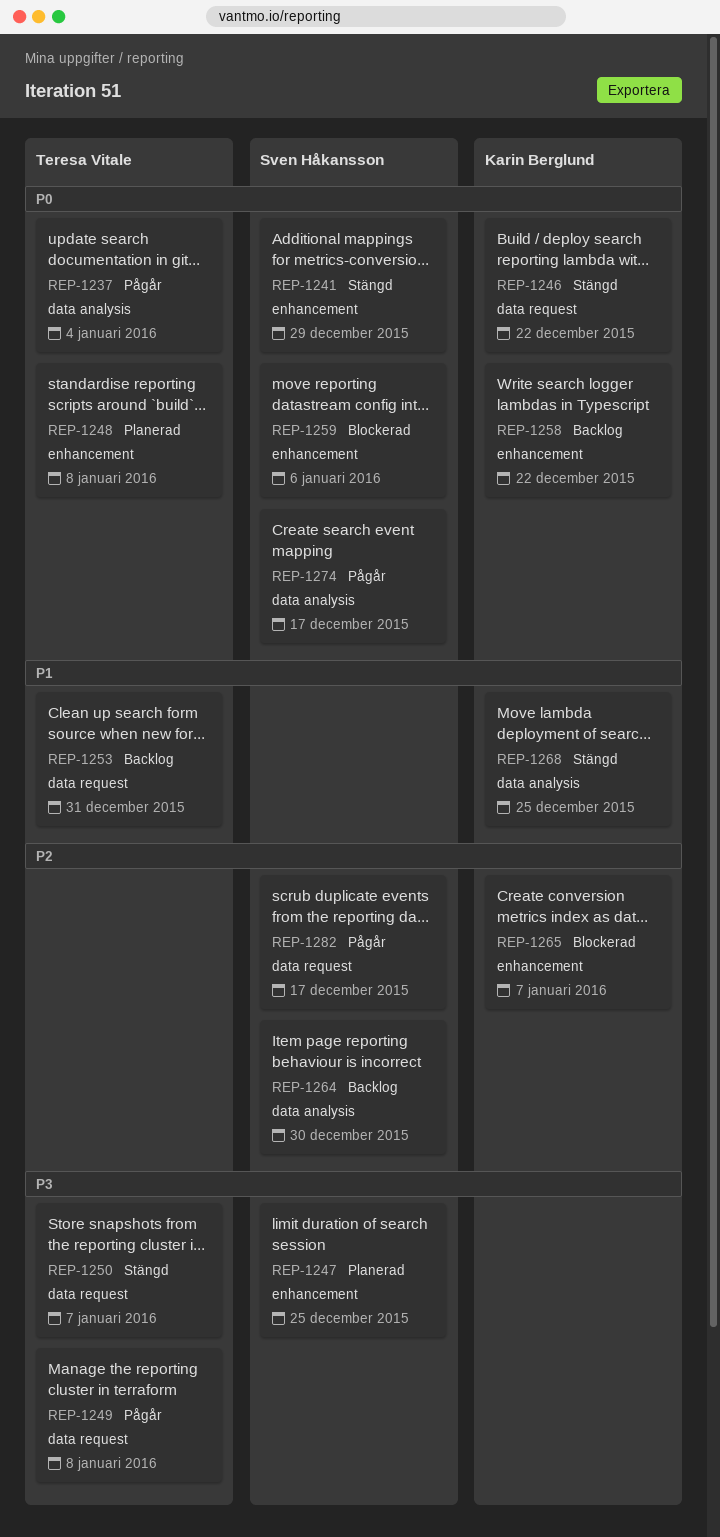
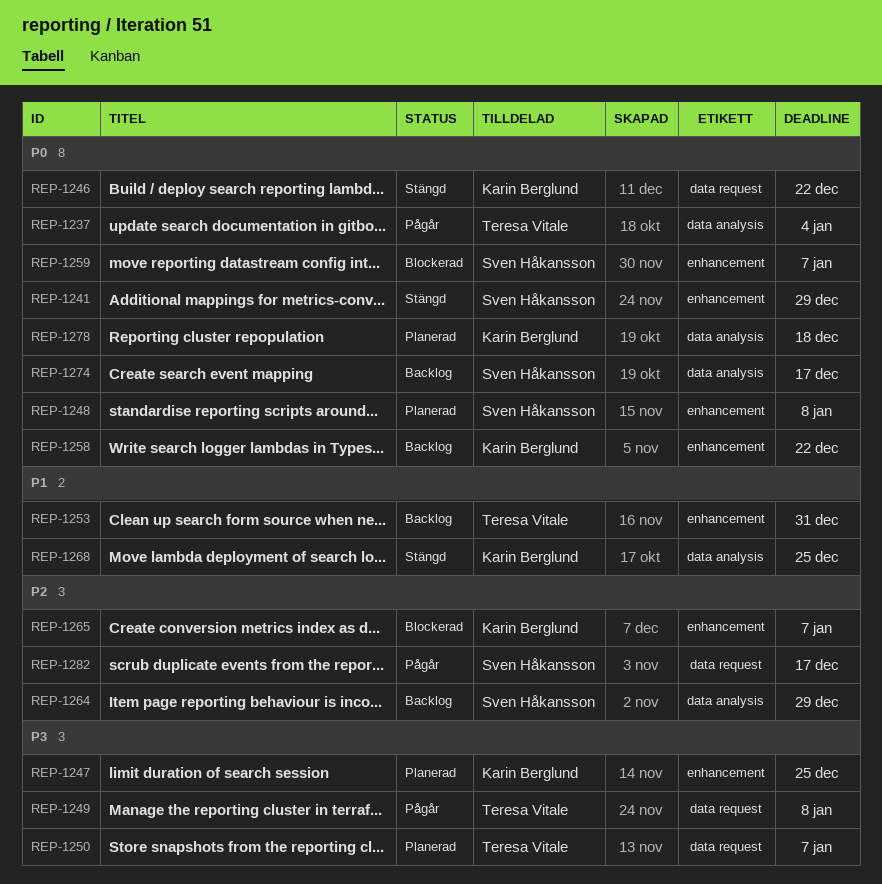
REP-1247, owner: Sven Håkansson -> Karin Berglund
REP-1248, owner: Teresa Vitale -> Sven Håkansson
REP-1250, status: Stängd -> Planerad
REP-1253, label: data request -> enhancement
REP-1259, due: Jan 6 -> Jan 7
REP-1264, due: Dec 30 -> Dec 29
REP-1274, status: Pågår -> Backlog
REP-1278: none -> present

